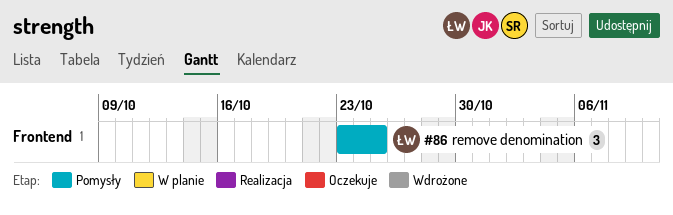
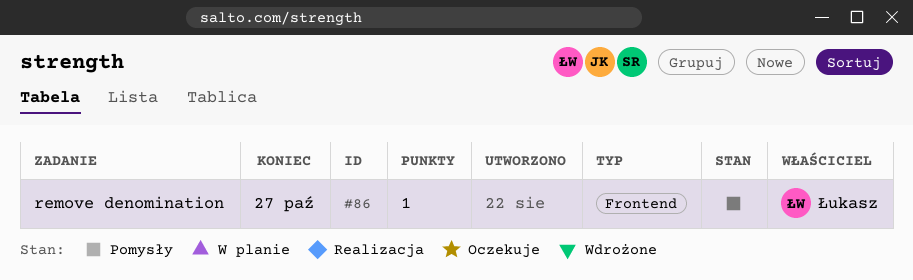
#86, estimate: 3 -> 1
#86, due: Oct 25 -> Oct 27

